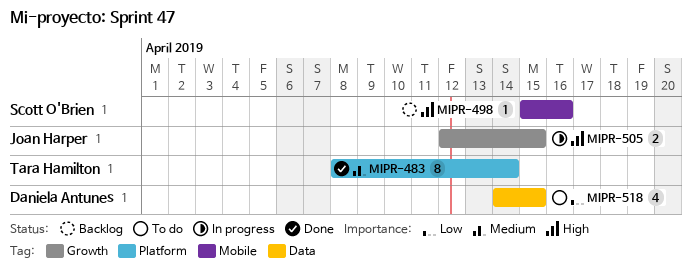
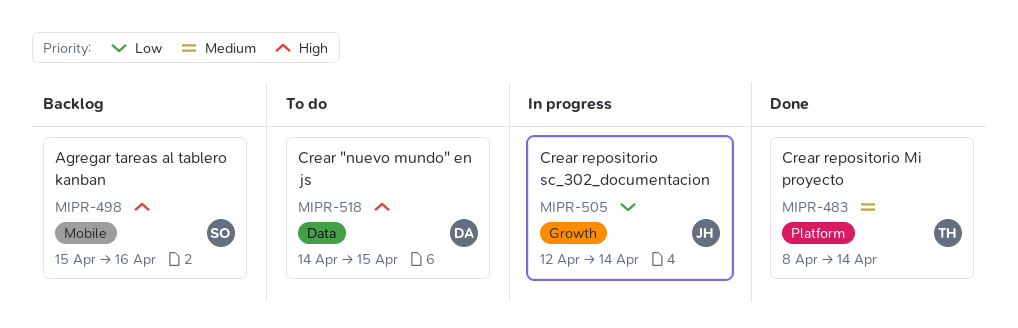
MIPR-505, priority: High -> Low
MIPR-505, due: Apr 15 -> Apr 14
MIPR-518, priority: Low -> High

